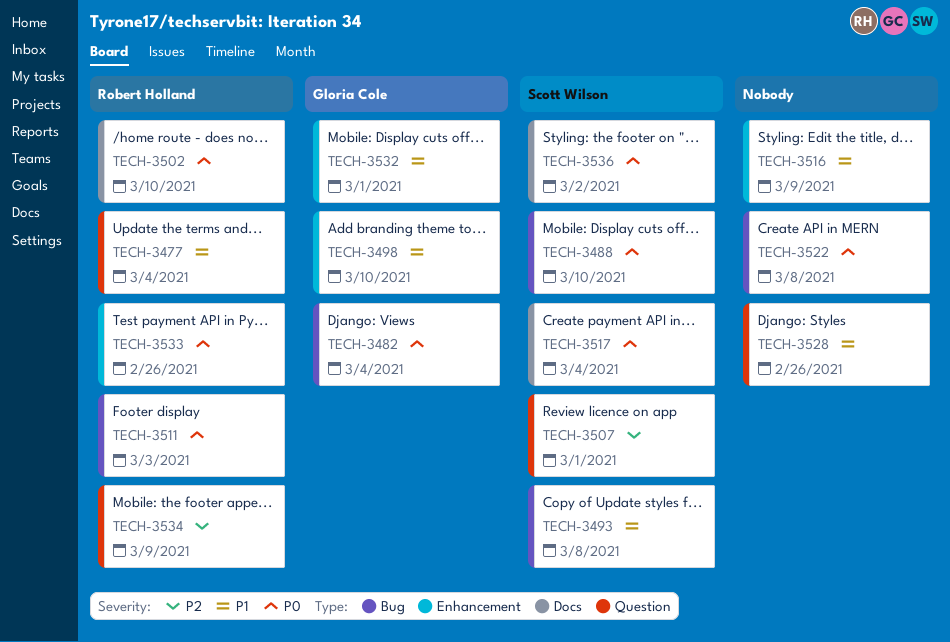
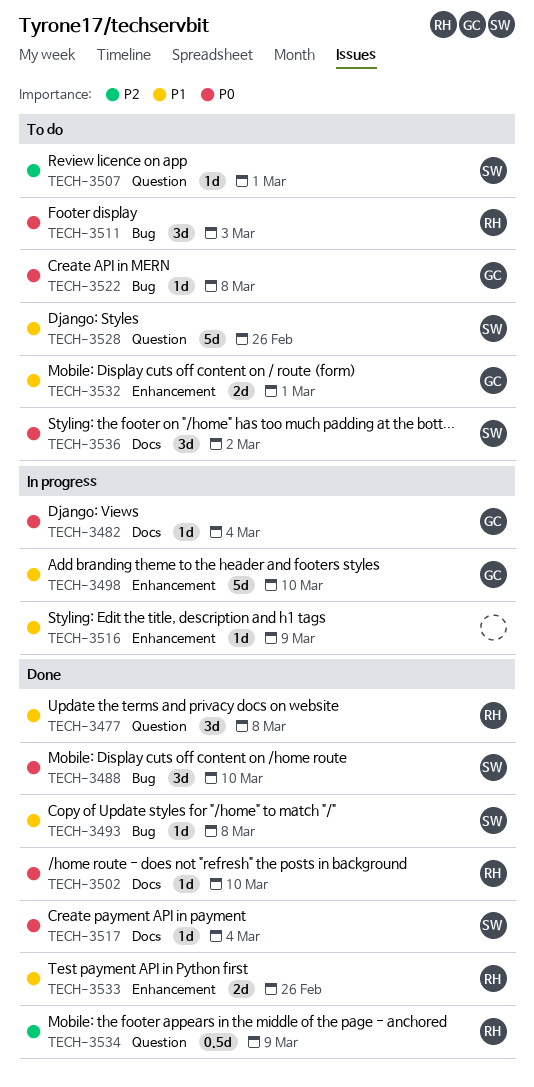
TECH-3477, due: Mar 4 -> Mar 8
TECH-3482, label: Bug -> Docs
TECH-3522, owner: none -> Gloria Cole
TECH-3528, owner: none -> Scott Wilson
TECH-3533, priority: P0 -> P1

